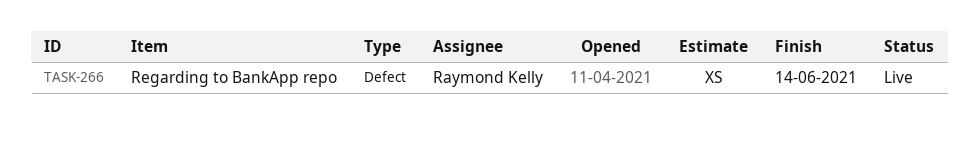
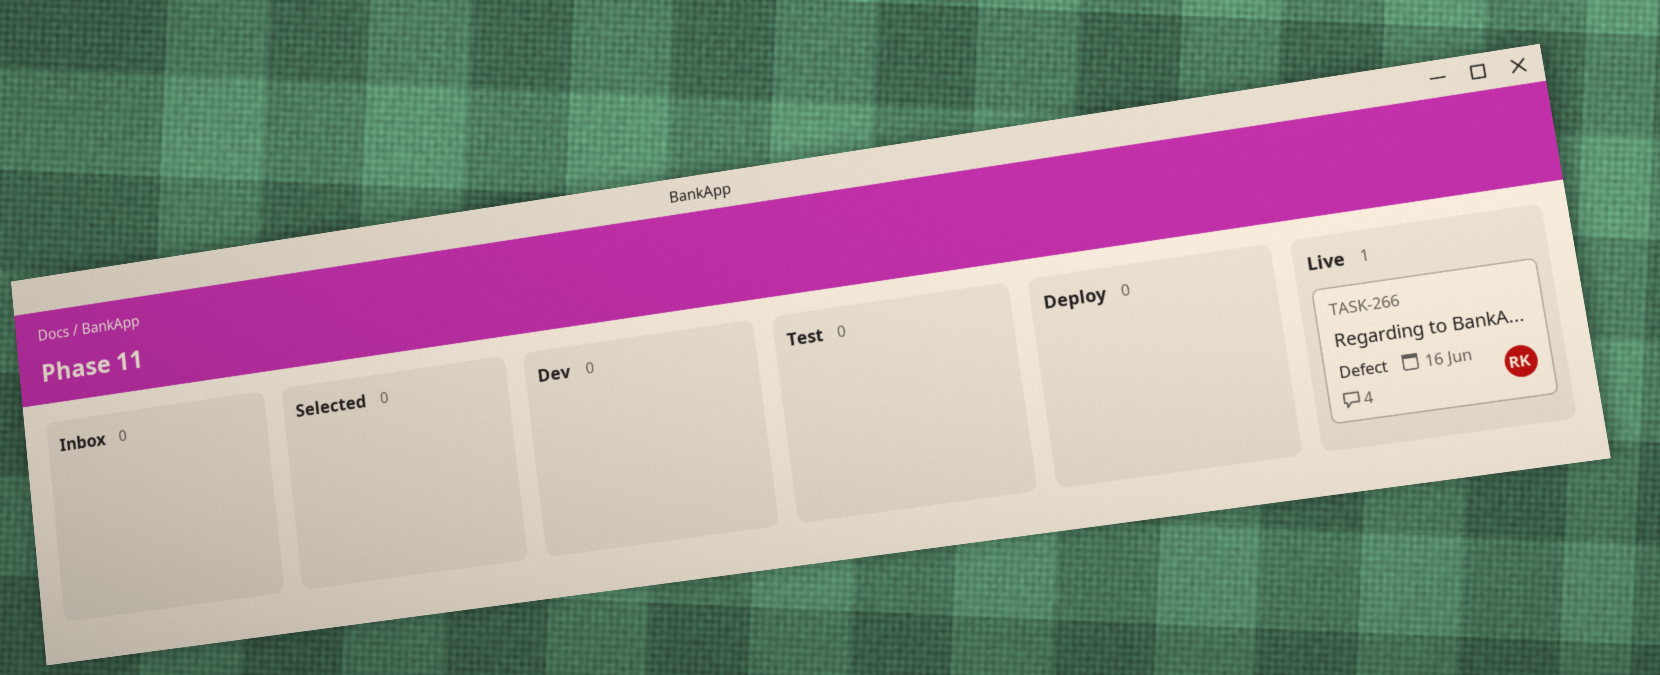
TASK-266, due: Jun 14 -> Jun 16

